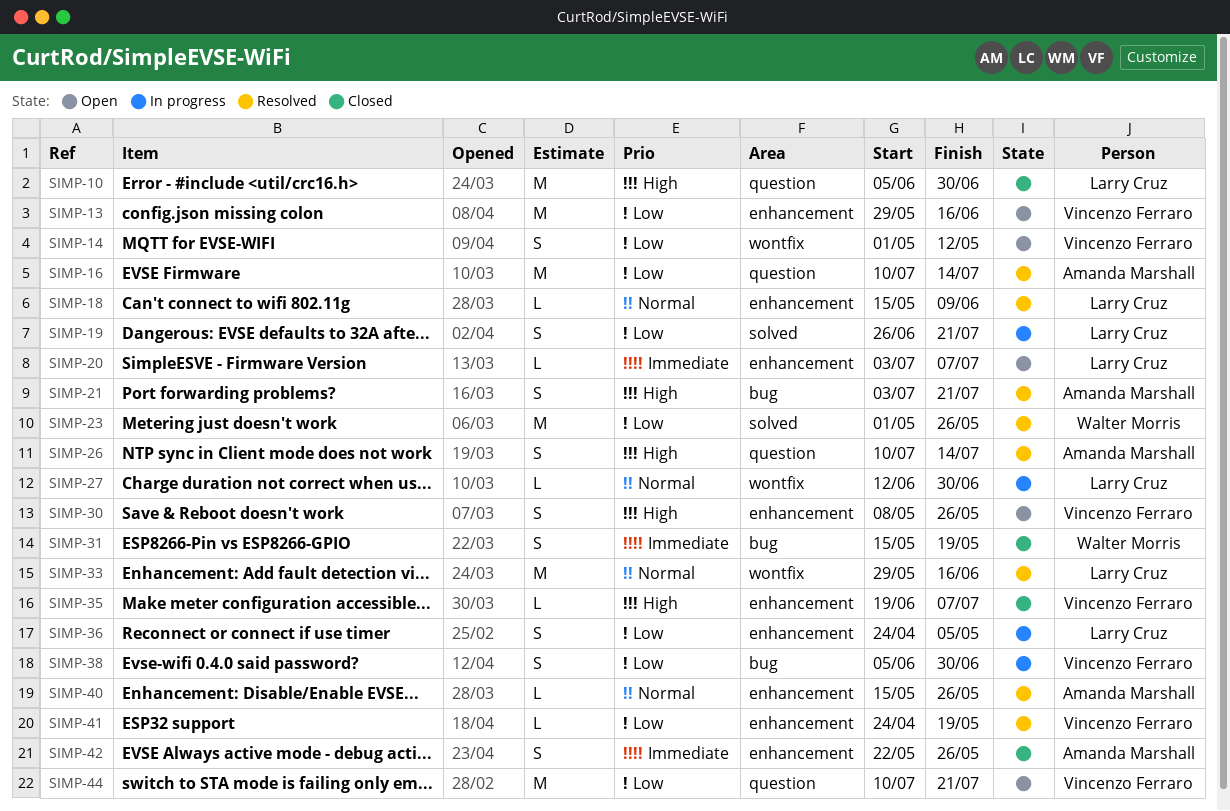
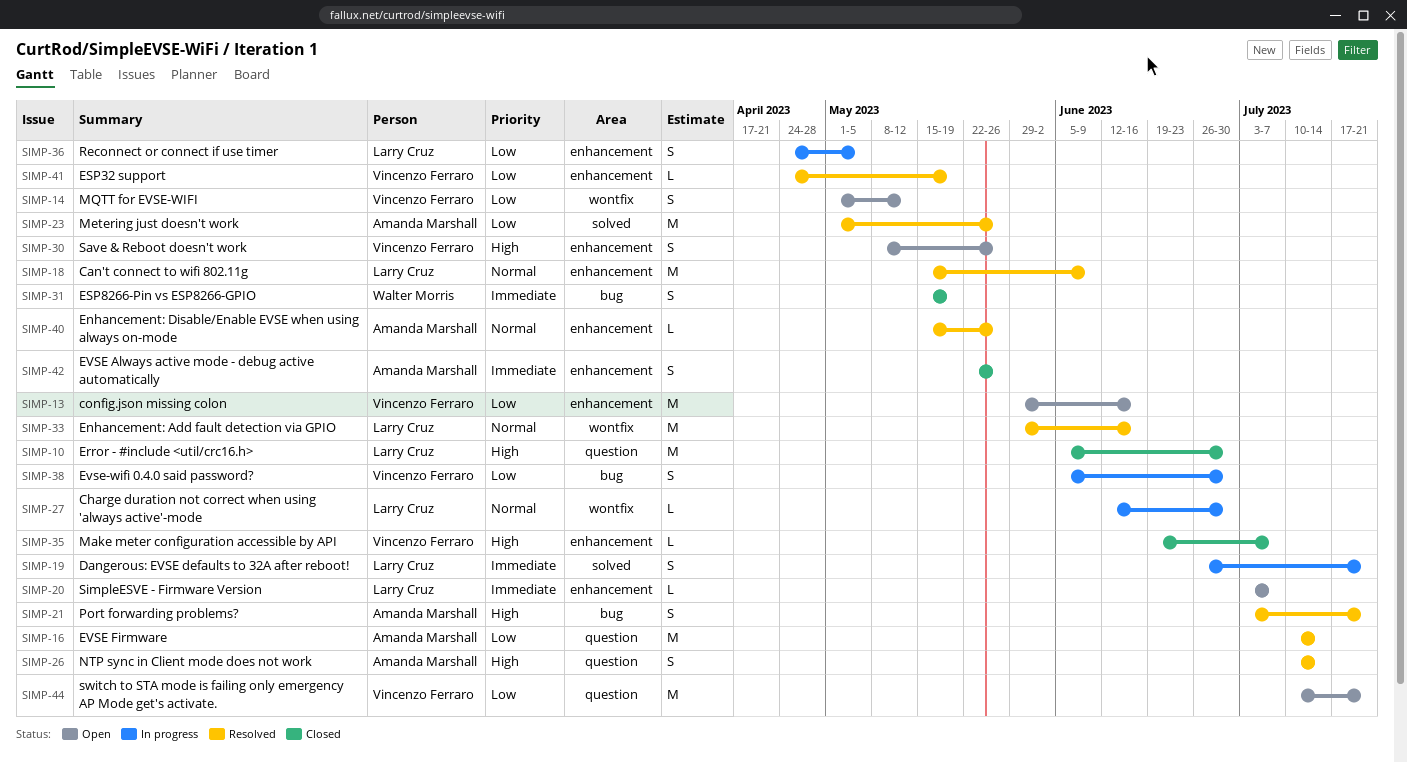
SIMP-18, estimate: L -> M
SIMP-19, priority: Low -> Immediate
SIMP-23, owner: Walter Morris -> Amanda Marshall

